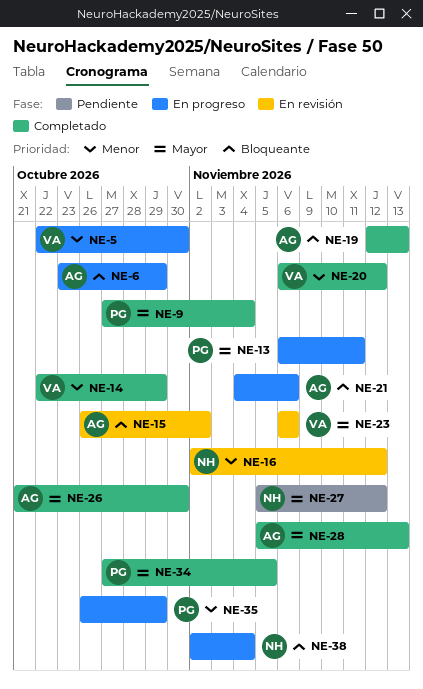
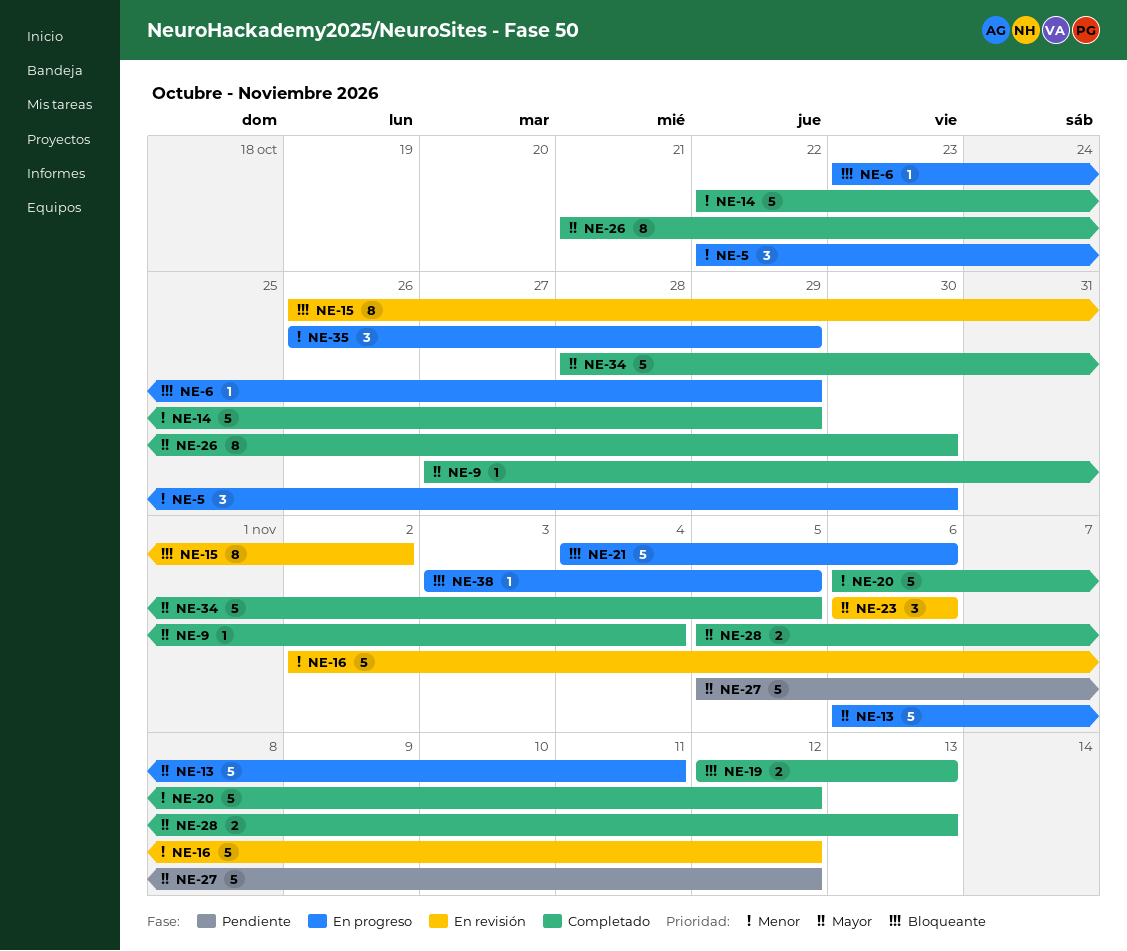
NE-34, start: Oct 27 -> Oct 28
NE-38, start: Nov 2 -> Nov 3
NE-38, due: Nov 4 -> Nov 5

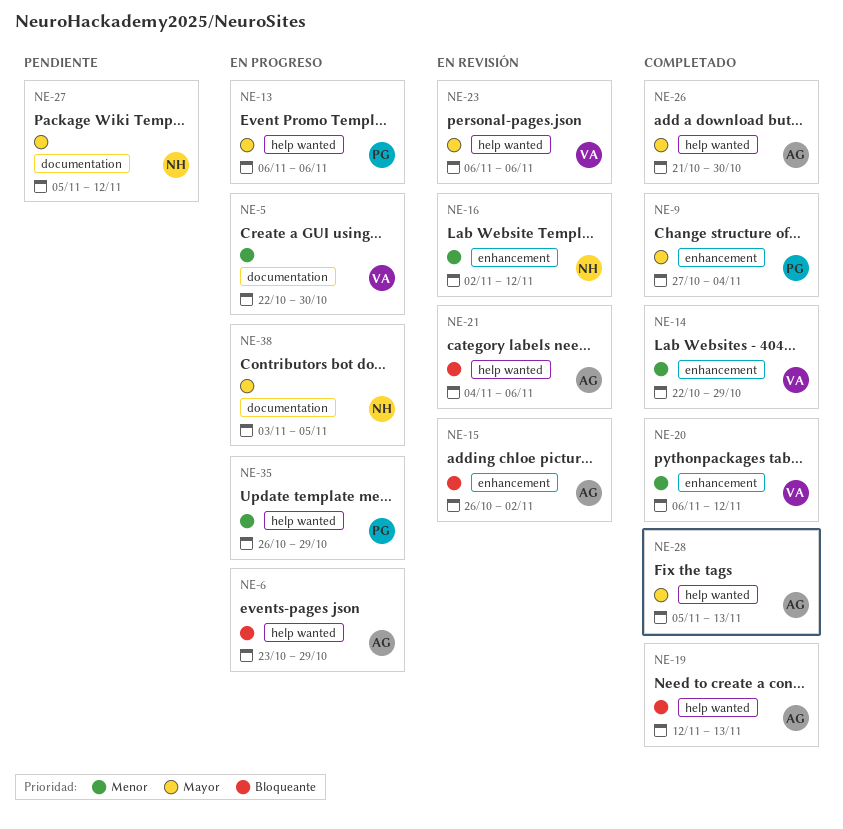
NE-13, due: Nov 11 -> Nov 6
NE-21, status: En progreso -> En revisión
NE-34: present -> none
NE-38, priority: Bloqueante -> Mayor

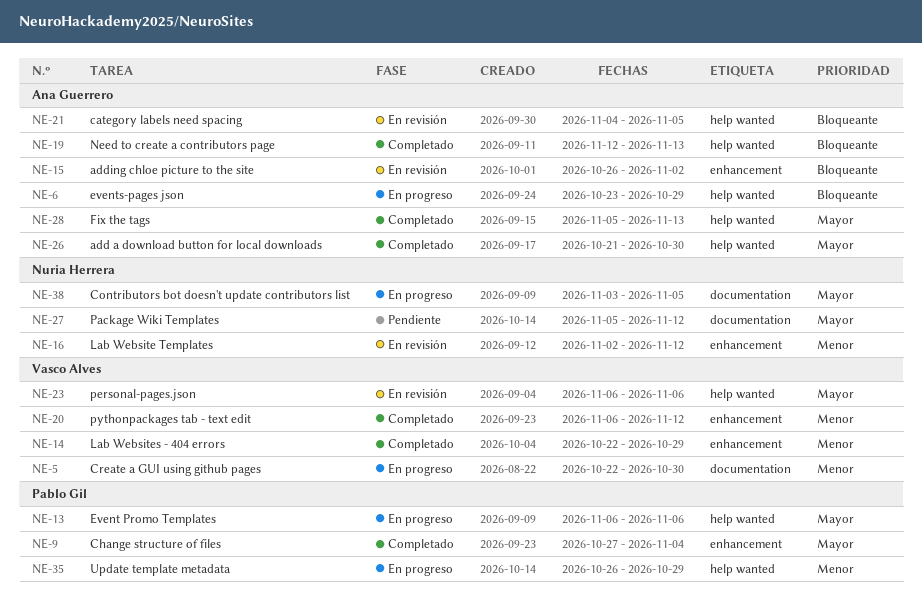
NE-21, due: Nov 6 -> Nov 5

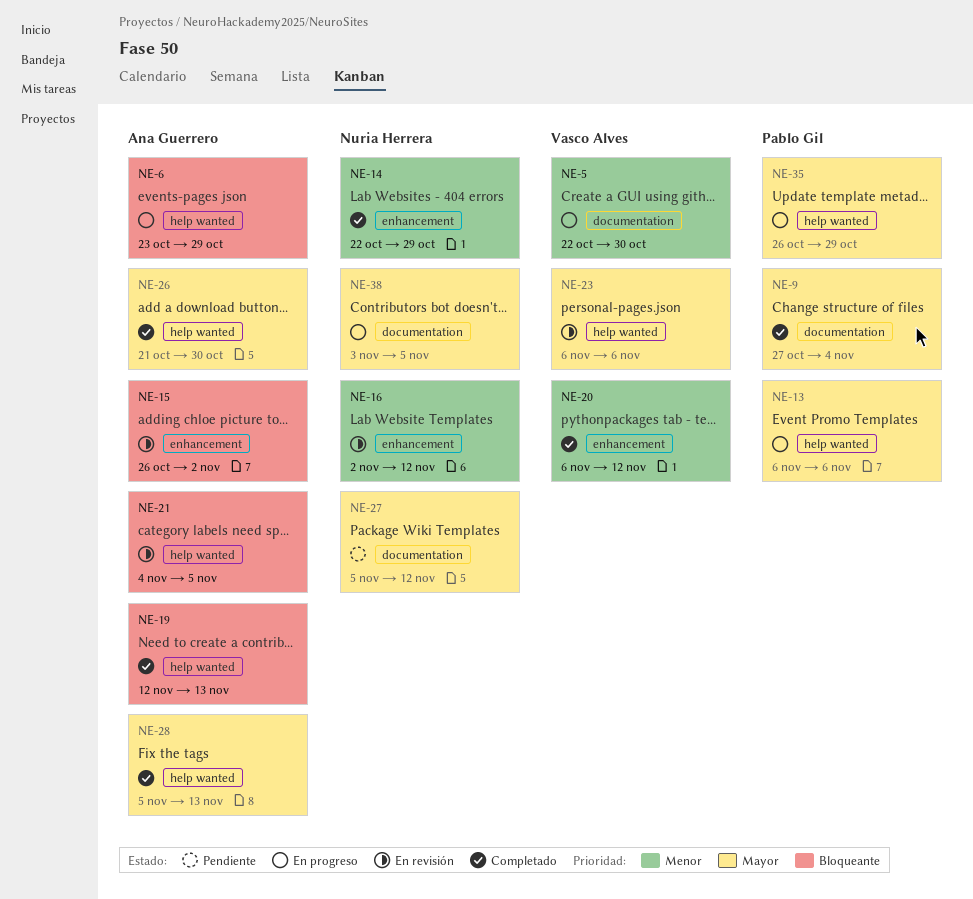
NE-9, label: enhancement -> documentation
NE-14, owner: Vasco Alves -> Nuria Herrera
NE-35, priority: Menor -> Mayor

